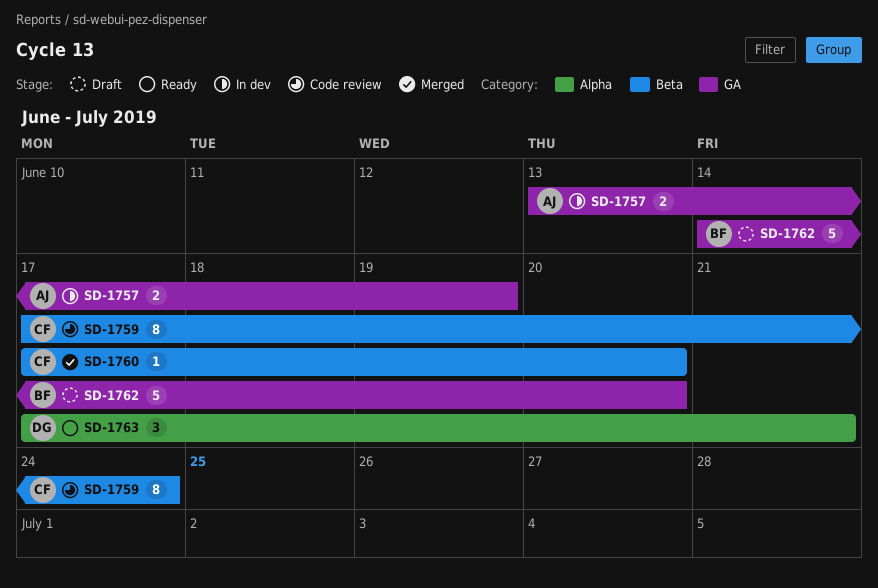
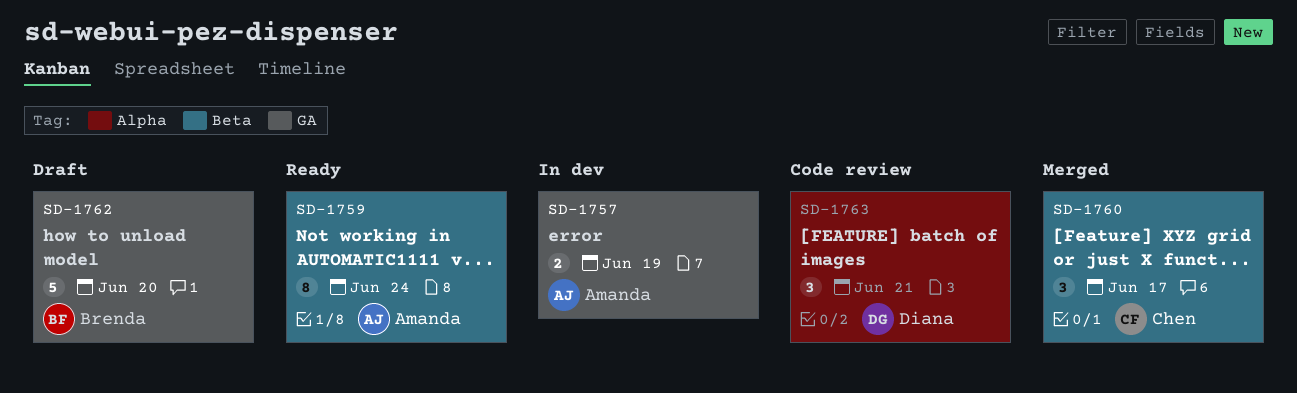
SD-1759, status: Code review -> Ready
SD-1759, owner: Chen -> Amanda
SD-1760, estimate: 1 -> 3
SD-1760, due: Jun 20 -> Jun 17
SD-1763, status: Ready -> Code review

